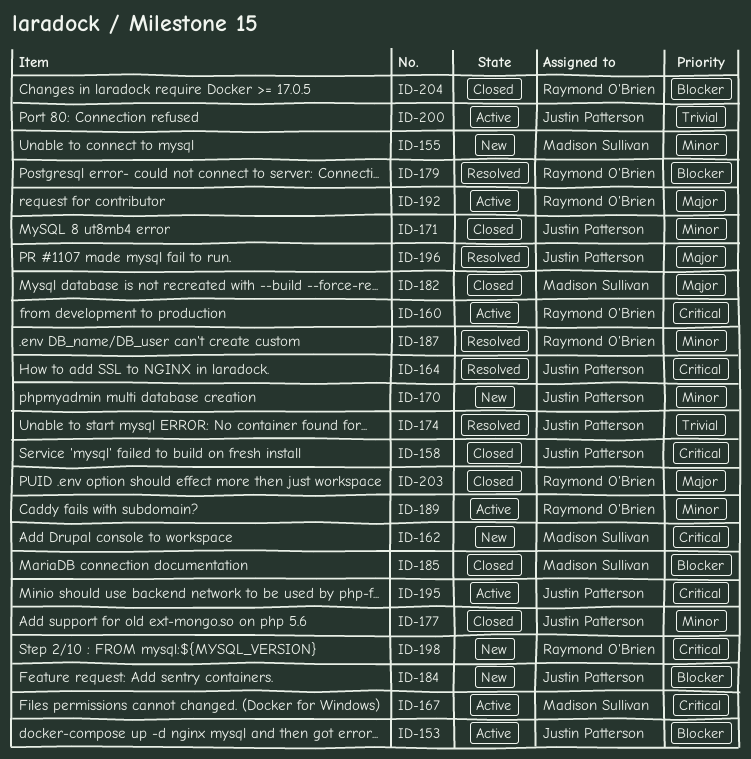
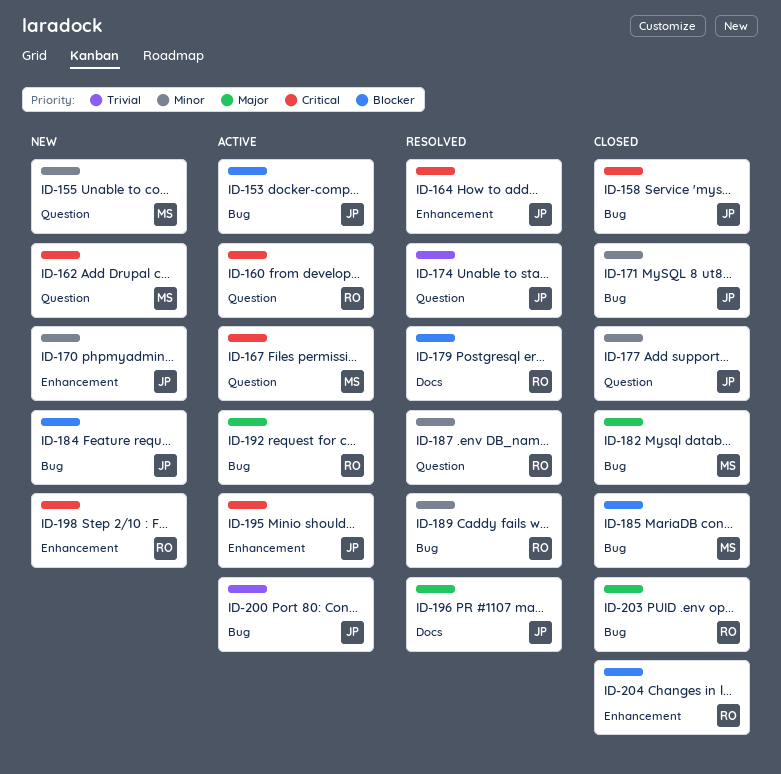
ID-189, status: Active -> Resolved

